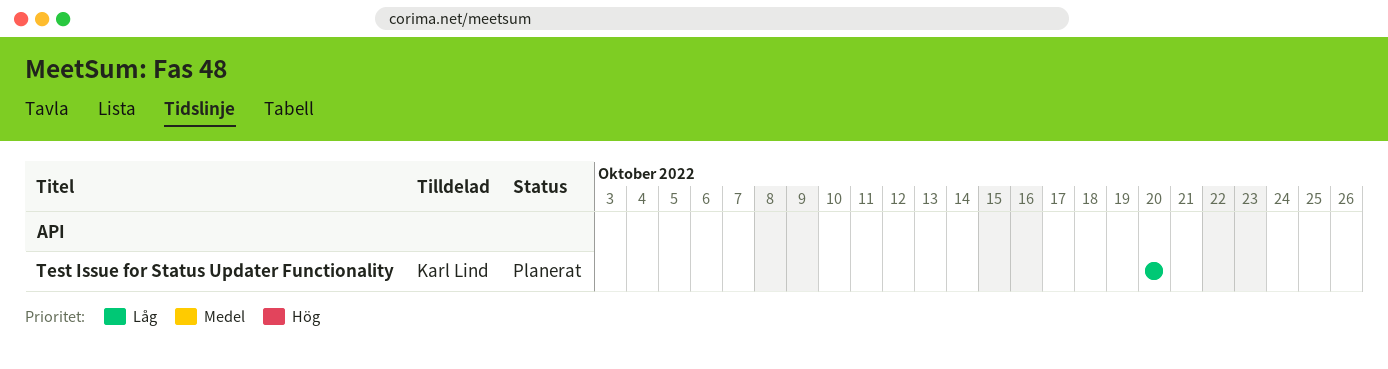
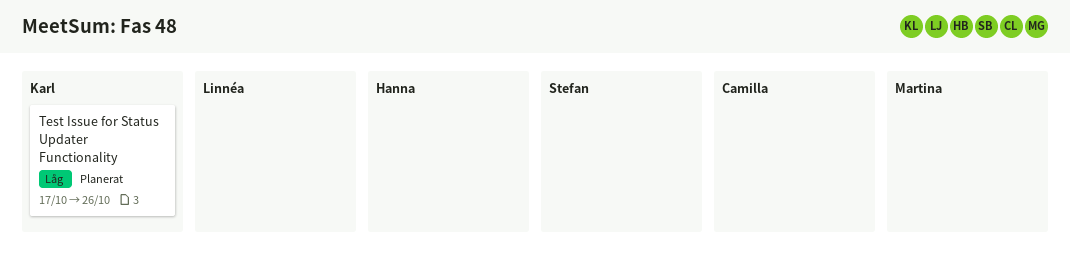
Test Issue for Status Updater Functionality, start: Oct 20 -> Oct 17
Test Issue for Status Updater Functionality, due: Oct 20 -> Oct 26

